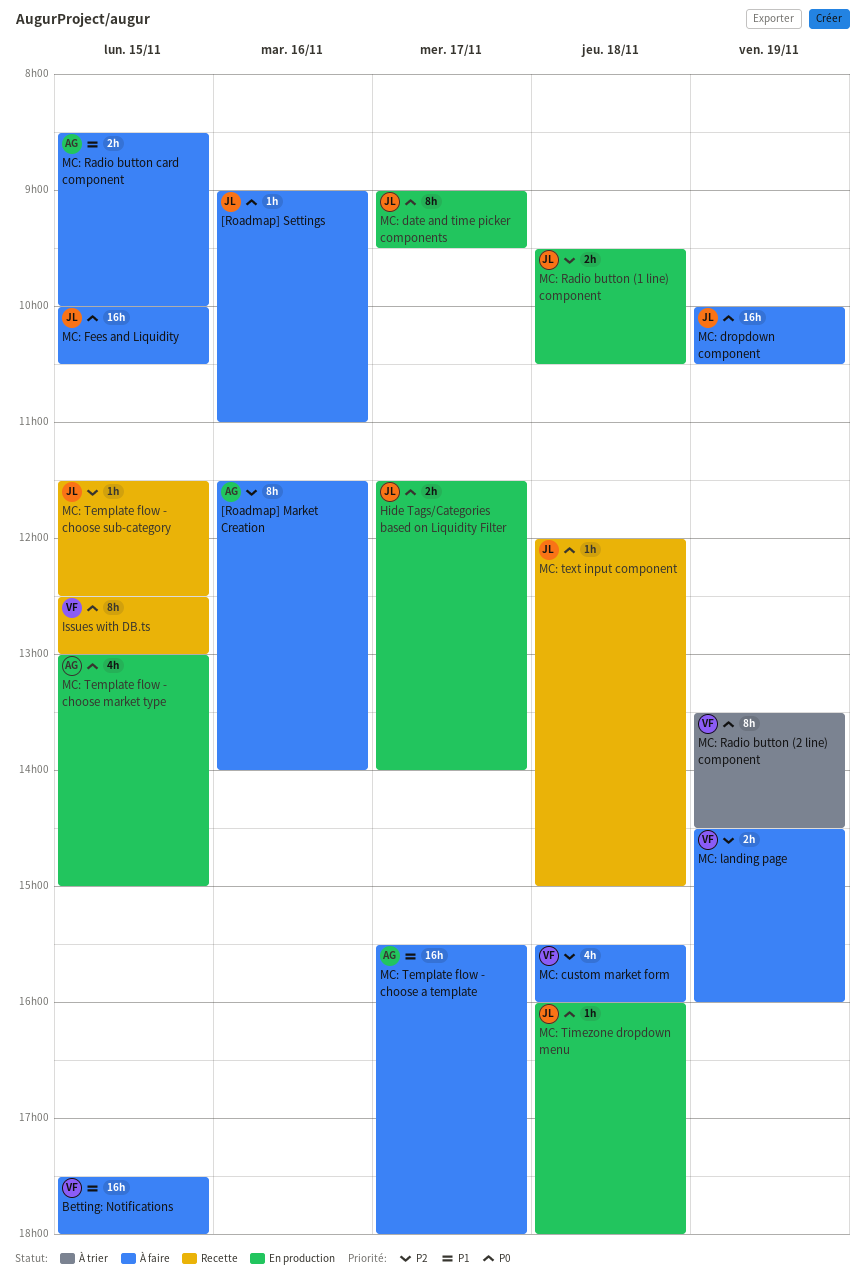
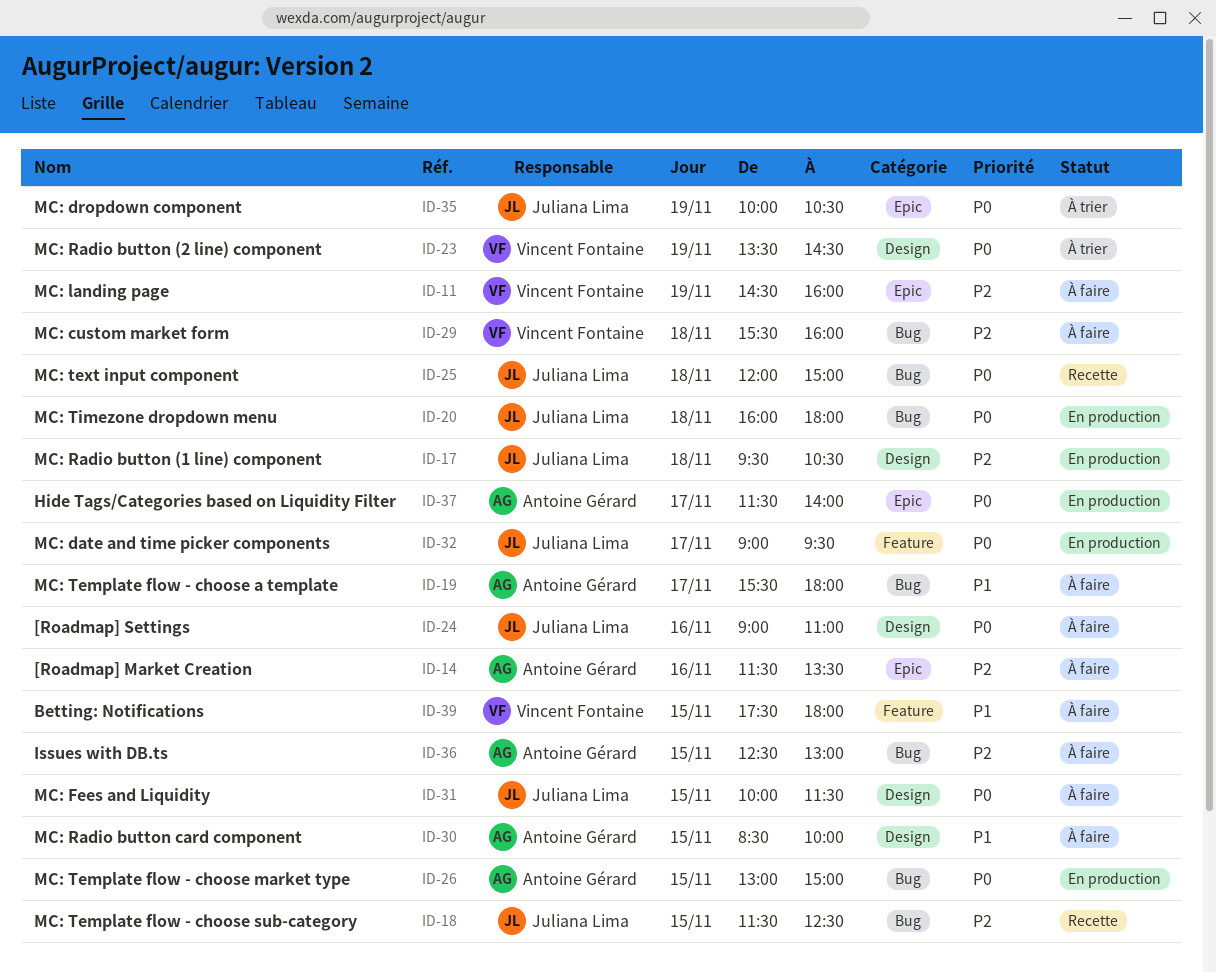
[Roadmap] Market Creation, ends: 14:00 -> 13:30
Hide Tags/Categories based on Liquidity Filter, owner: Juliana Lima -> Antoine Gérard
Issues with DB.ts, status: Recette -> À faire
Issues with DB.ts, owner: Vincent Fontaine -> Antoine Gérard
Issues with DB.ts, priority: P0 -> P2
MC: dropdown component, status: À faire -> À trier
MC: Fees and Liquidity, ends: 10:30 -> 11:30

